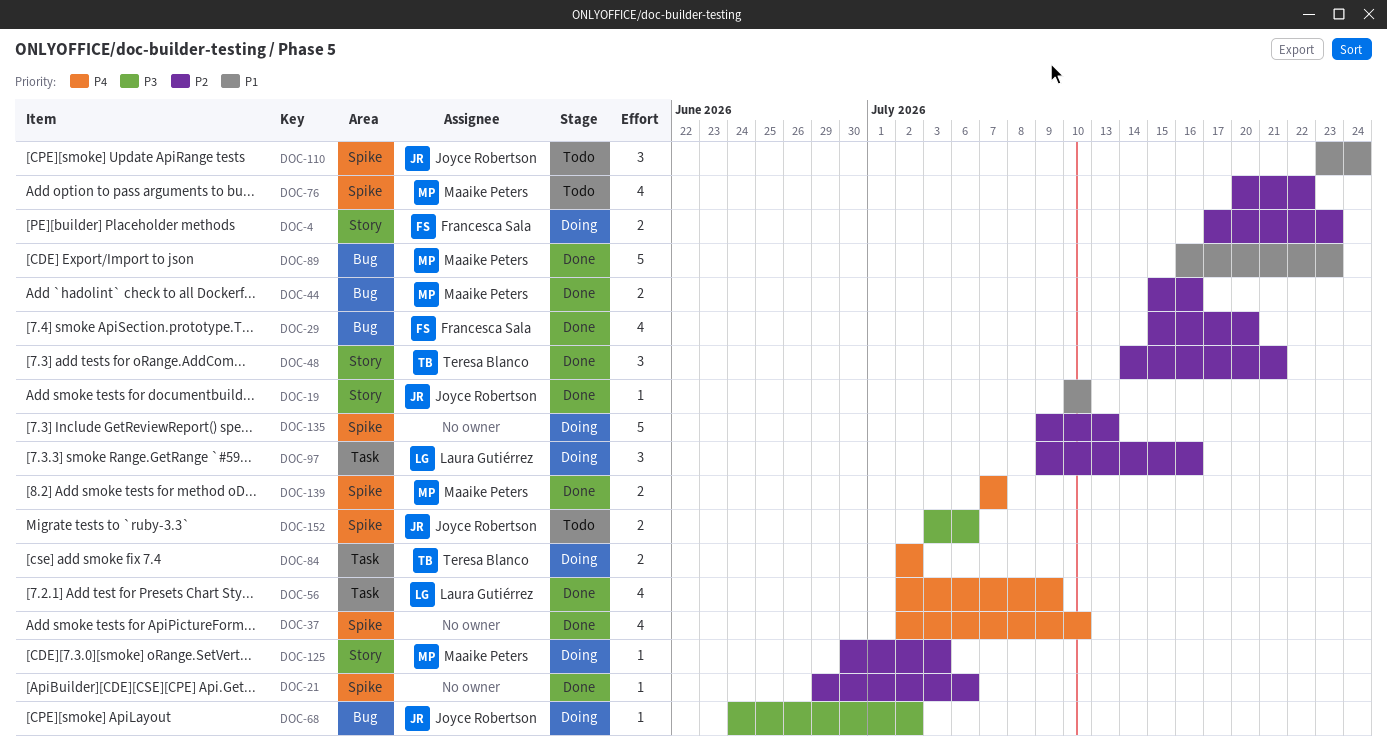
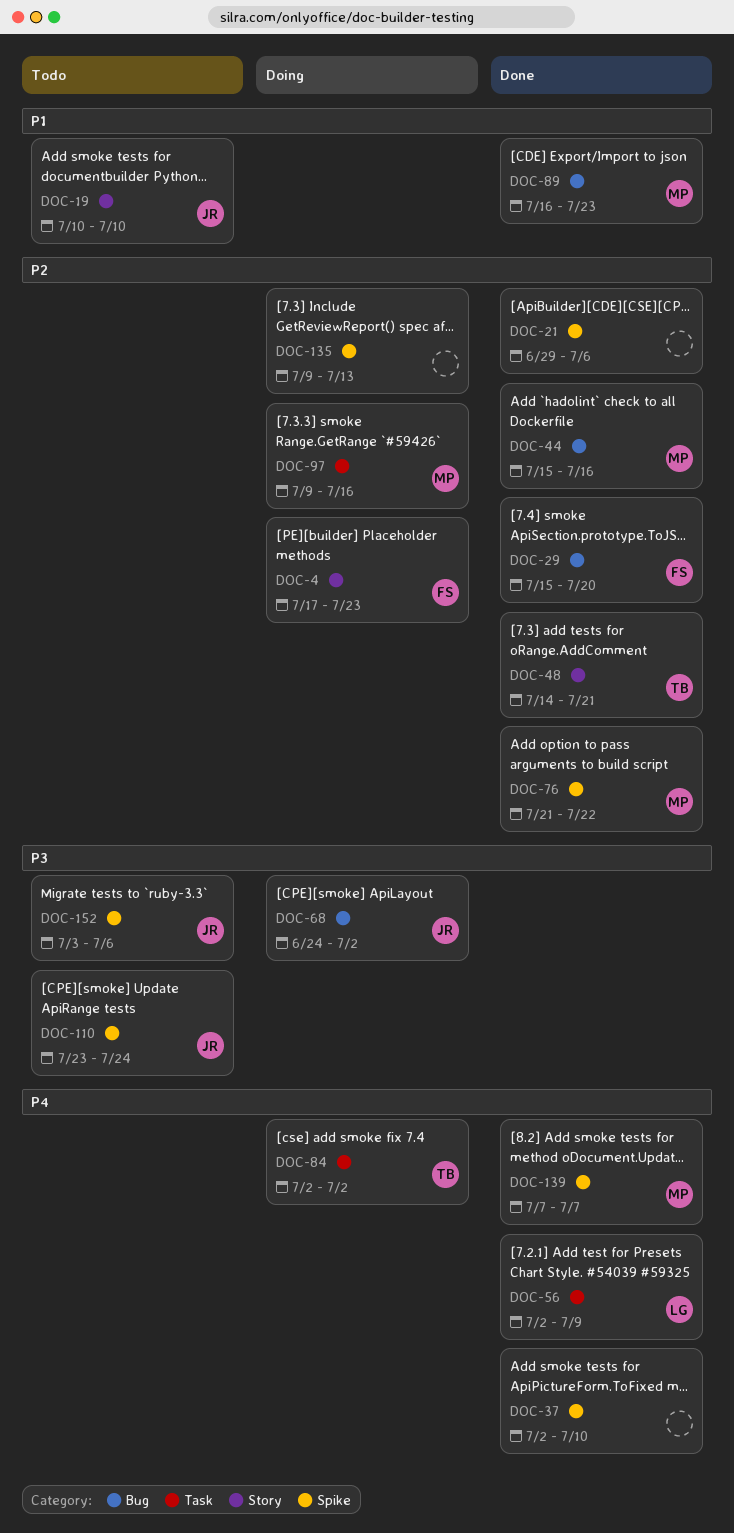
DOC-19, status: Done -> Todo
DOC-76, status: Todo -> Done
DOC-76, start: Jul 20 -> Jul 21
DOC-97, owner: Laura Gutiérrez -> Maaike Peters
DOC-110, priority: P1 -> P3
DOC-125: present -> none

